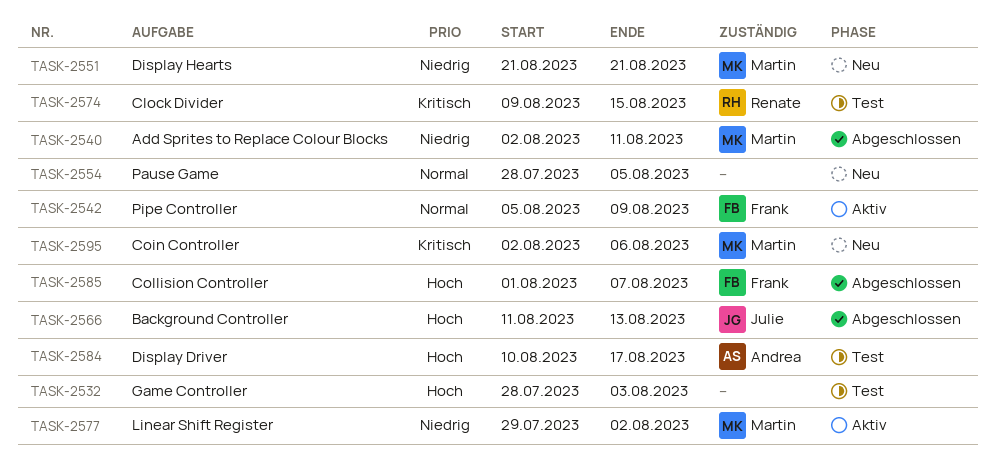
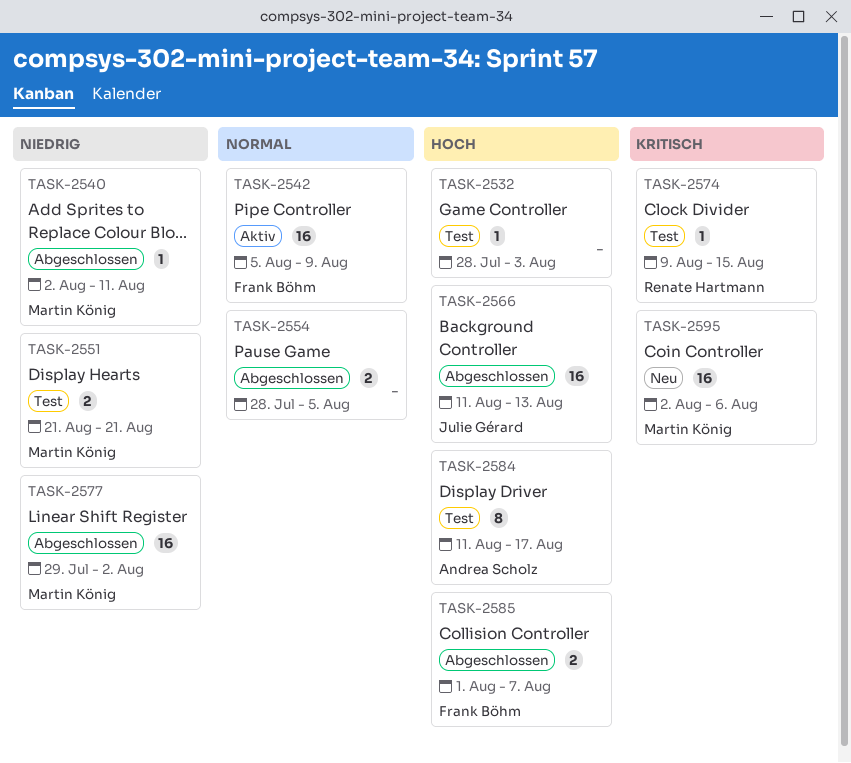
TASK-2551, status: Neu -> Test
TASK-2554, status: Neu -> Abgeschlossen
TASK-2577, status: Aktiv -> Abgeschlossen
TASK-2584, start: Aug 10 -> Aug 11

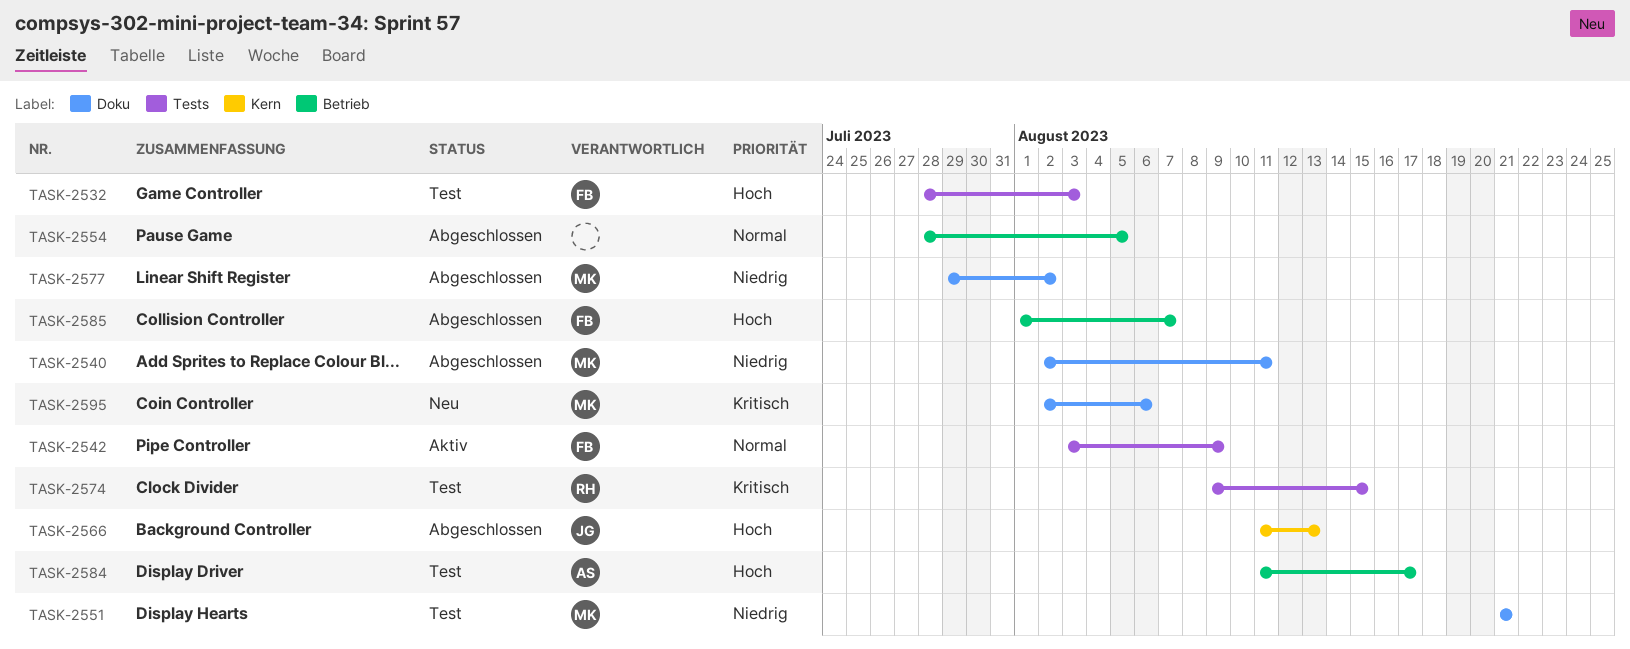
TASK-2532, owner: none -> Frank Böhm
TASK-2542, start: Aug 5 -> Aug 3

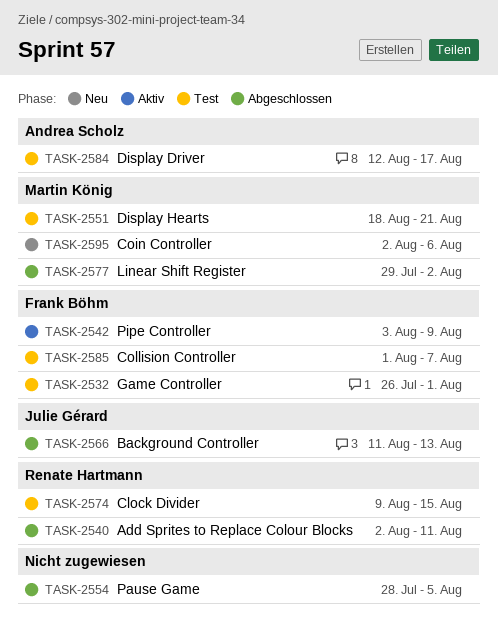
TASK-2532, start: Jul 28 -> Jul 26
TASK-2532, due: Aug 3 -> Aug 1
TASK-2540, owner: Martin König -> Renate Hartmann
TASK-2551, start: Aug 21 -> Aug 18
TASK-2584, start: Aug 11 -> Aug 12
TASK-2585, status: Abgeschlossen -> Test

